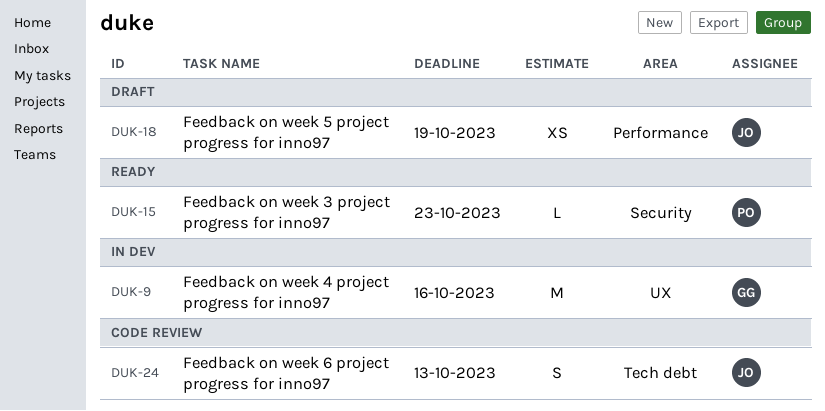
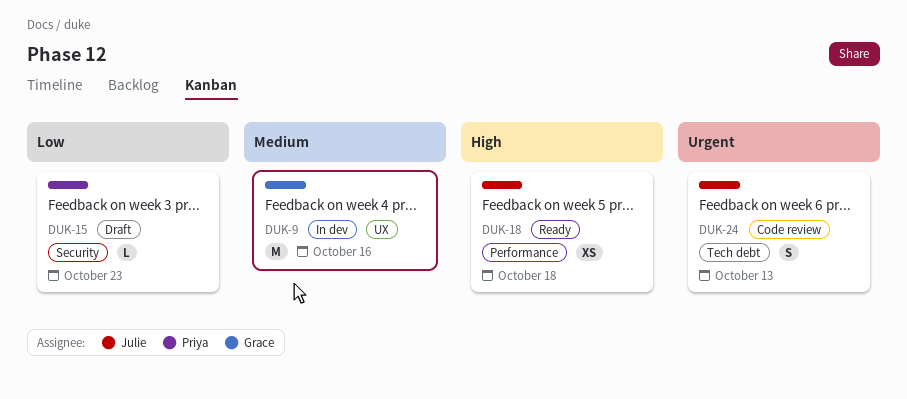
DUK-15, status: Ready -> Draft
DUK-18, status: Draft -> Ready
DUK-18, due: Oct 19 -> Oct 18

